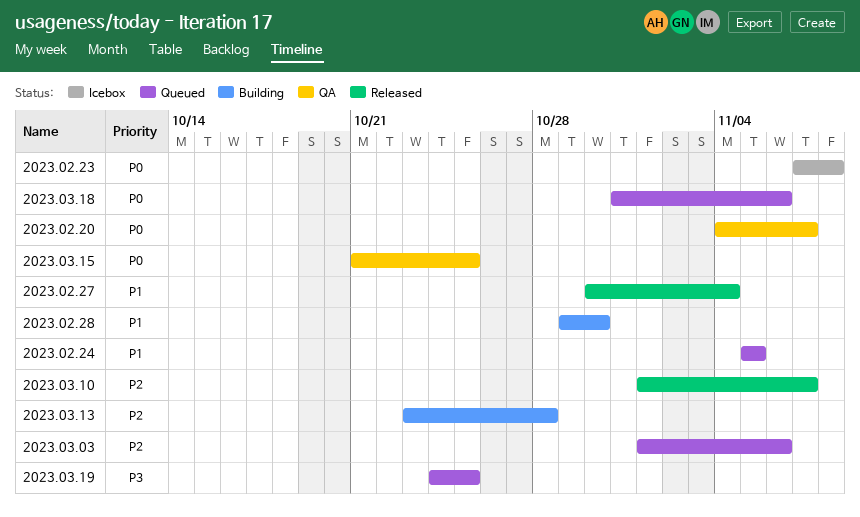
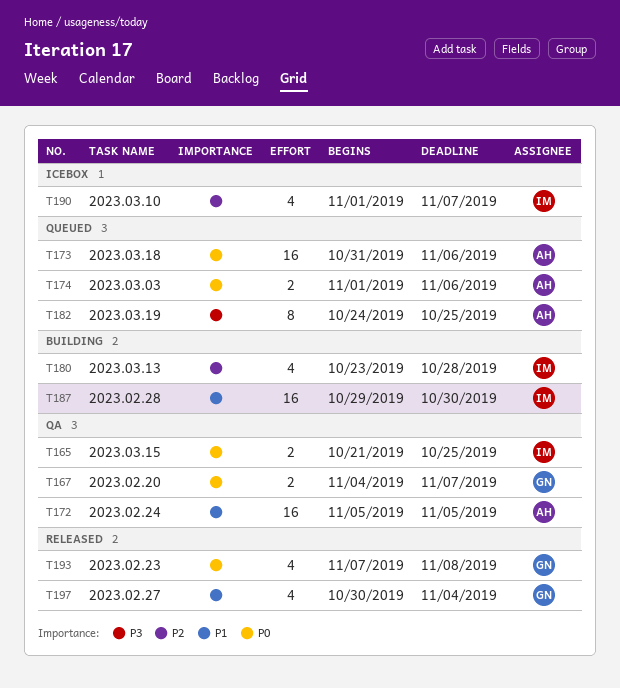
2023.02.23, status: Icebox -> Released
2023.02.24, status: Queued -> QA
2023.03.03, priority: P2 -> P0
2023.03.10, status: Released -> Icebox

